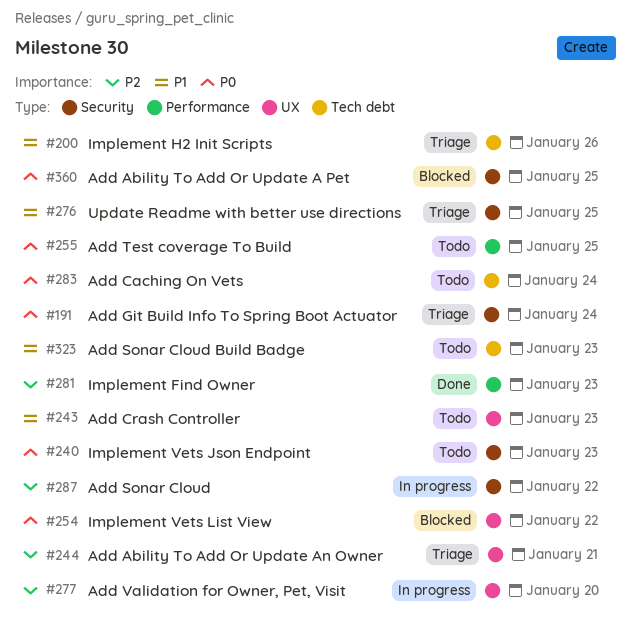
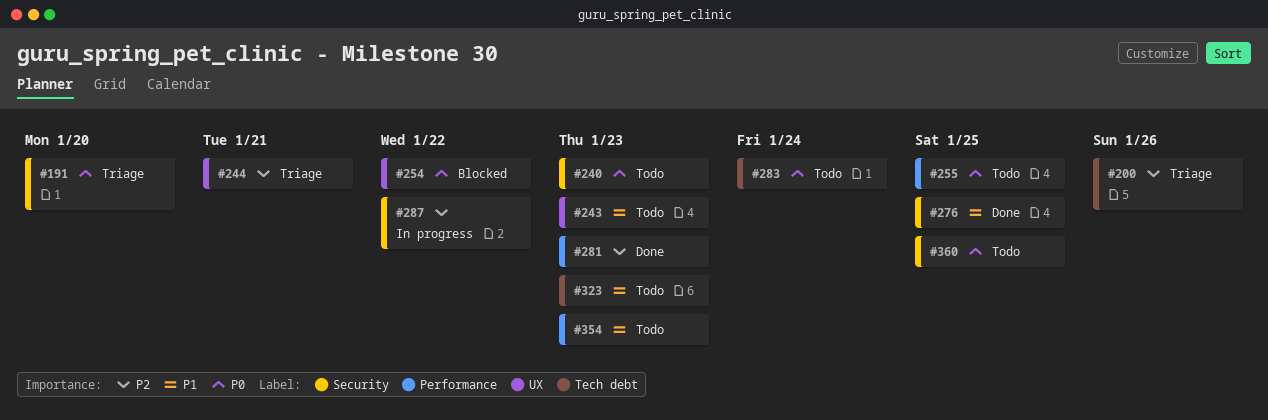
#191, due: Jan 24 -> Jan 20
#200, priority: P1 -> P2
#276, status: Triage -> Done
#277: present -> none
#354: none -> present
#360, status: Blocked -> Todo

